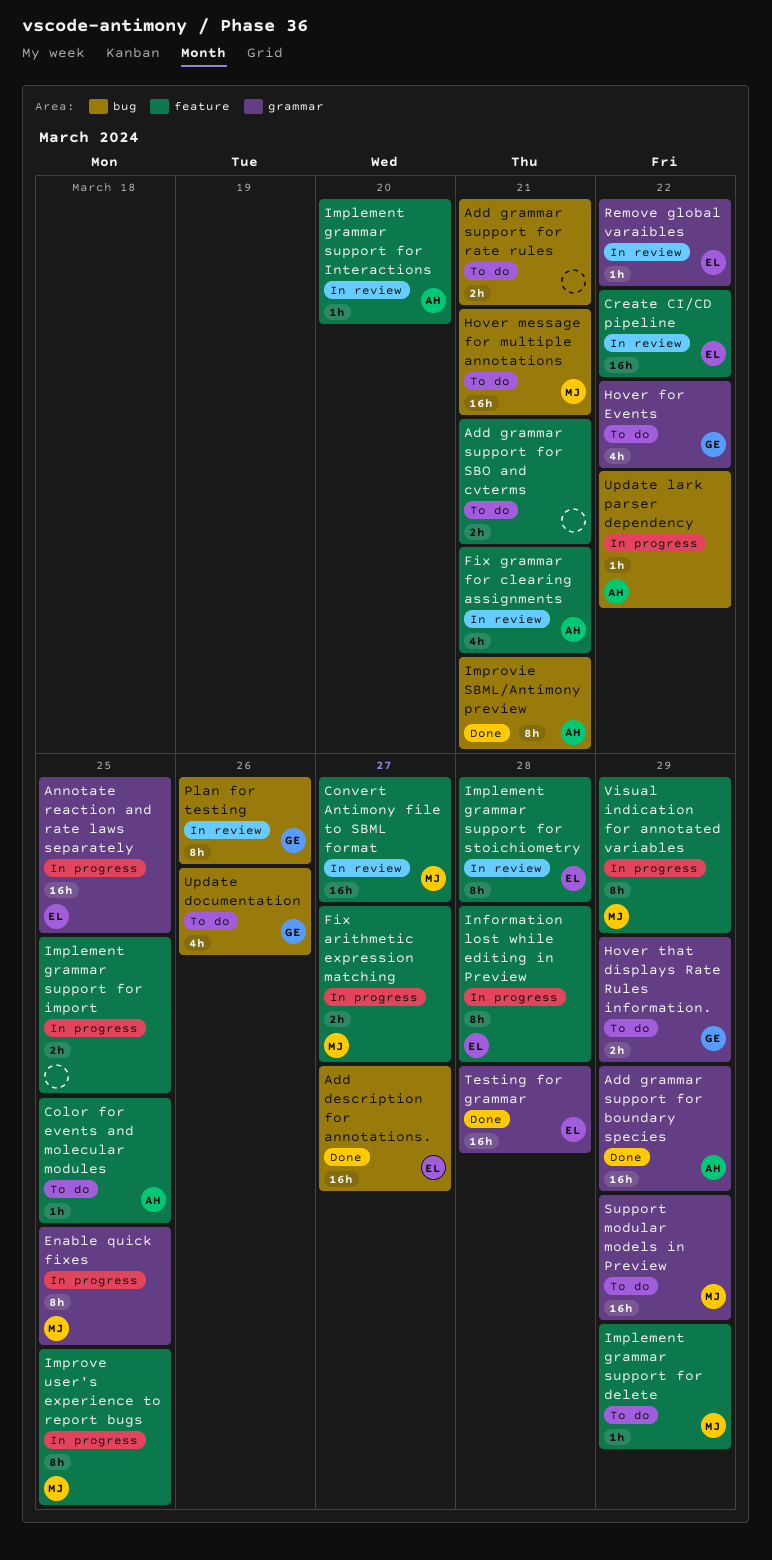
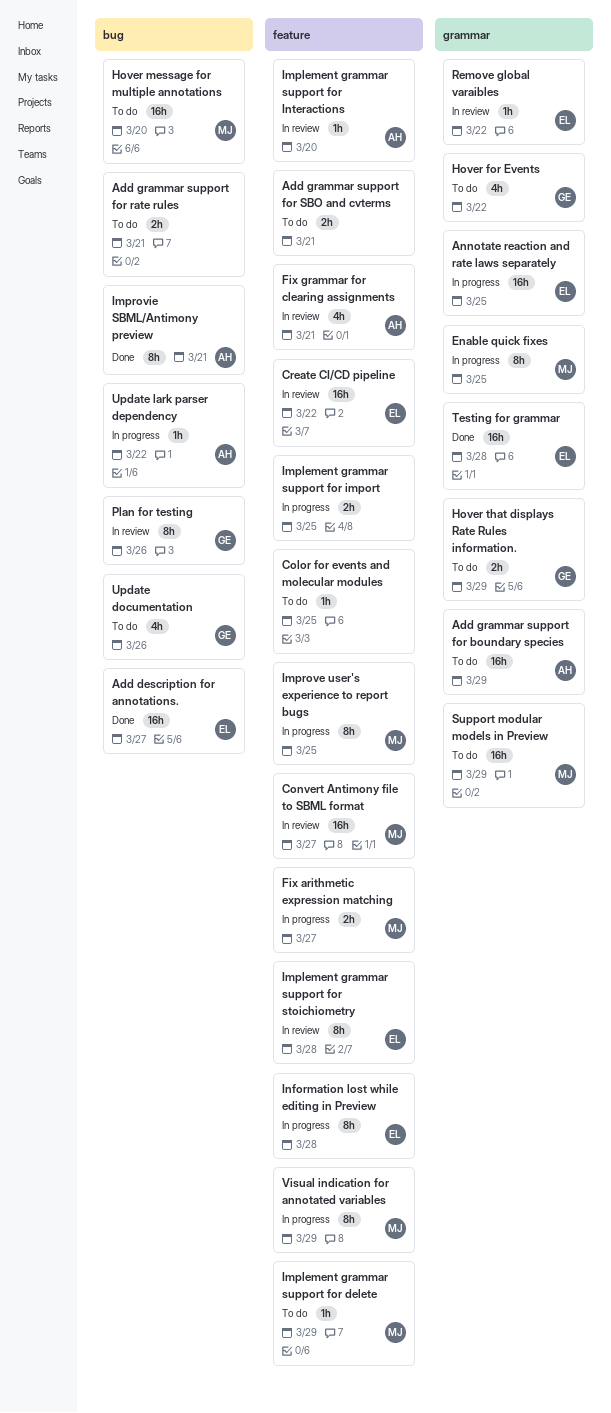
Add grammar support for boundary species, status: Done -> To do
Color for events and molecular modules, owner: AH -> none
Hover message for multiple annotations, due: Mar 21 -> Mar 20

